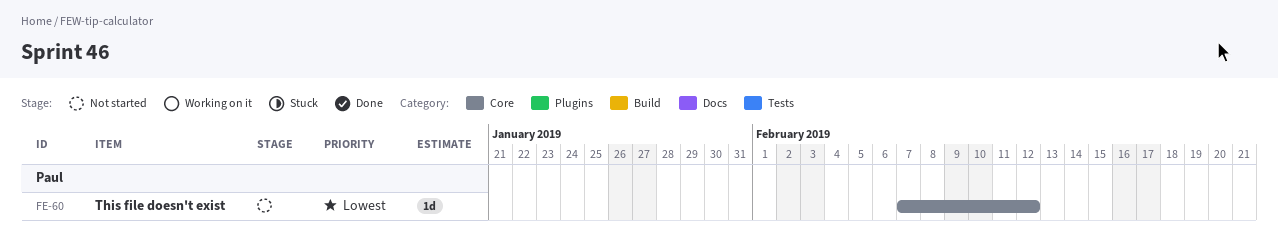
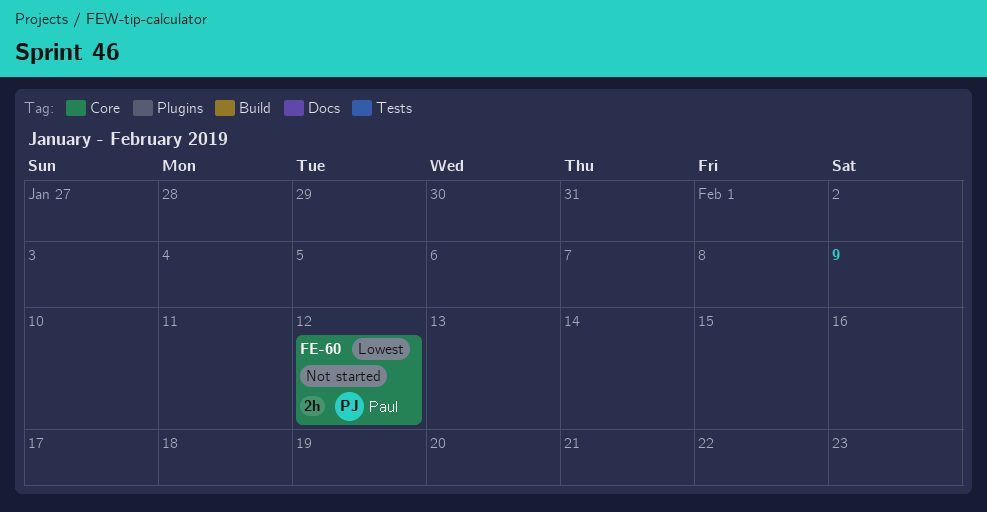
FE-60, estimate: 1d -> 2h

